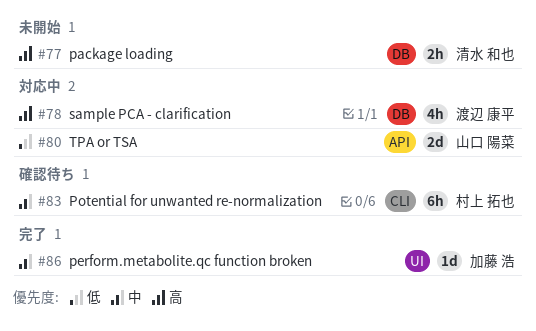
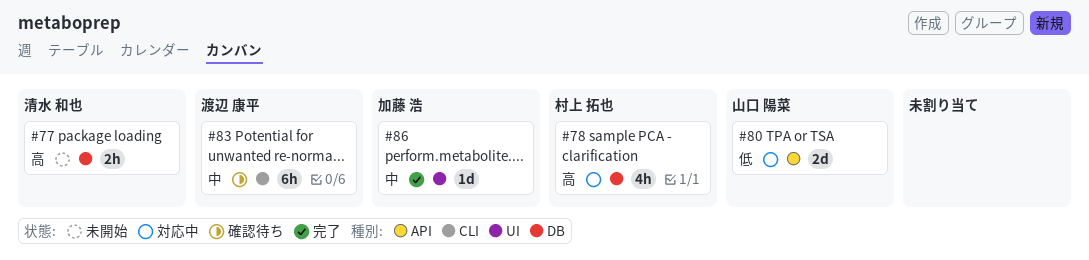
#78, owner: 渡辺 康平 -> 村上 拓也
#83, owner: 村上 拓也 -> 渡辺 康平

